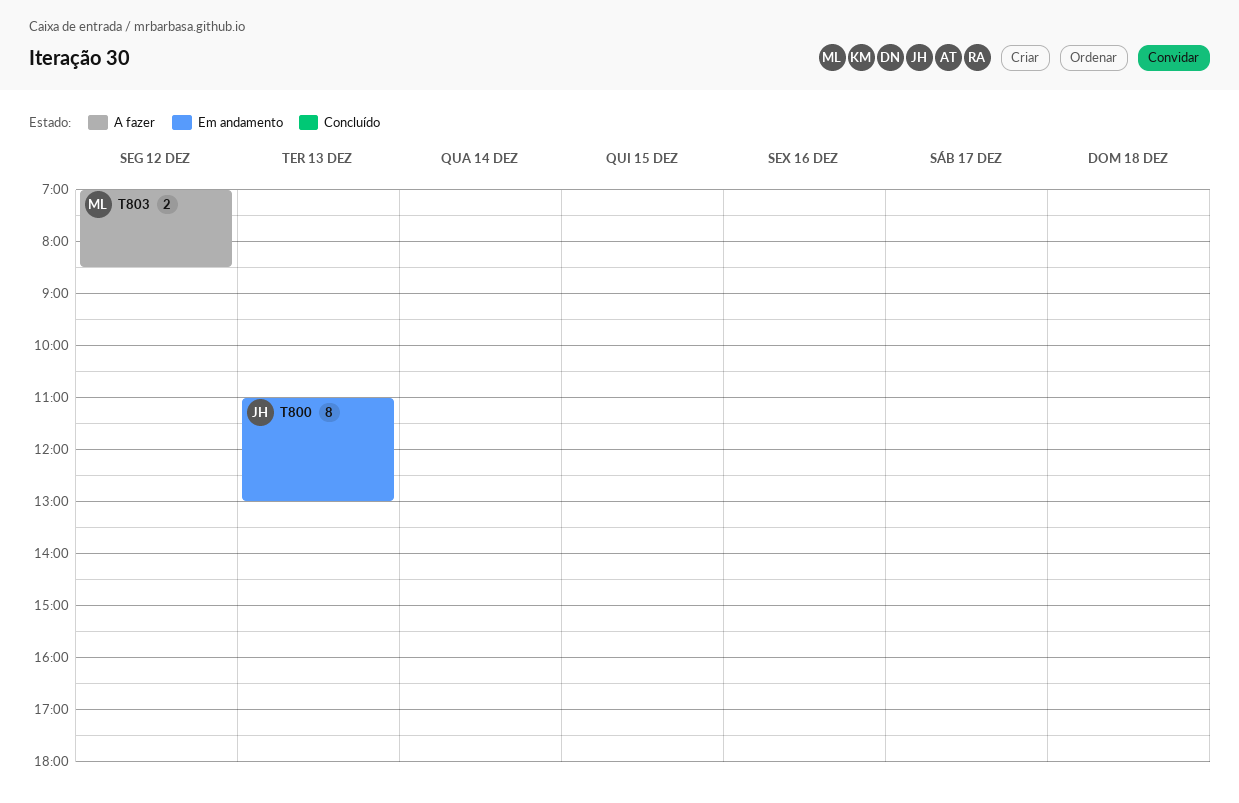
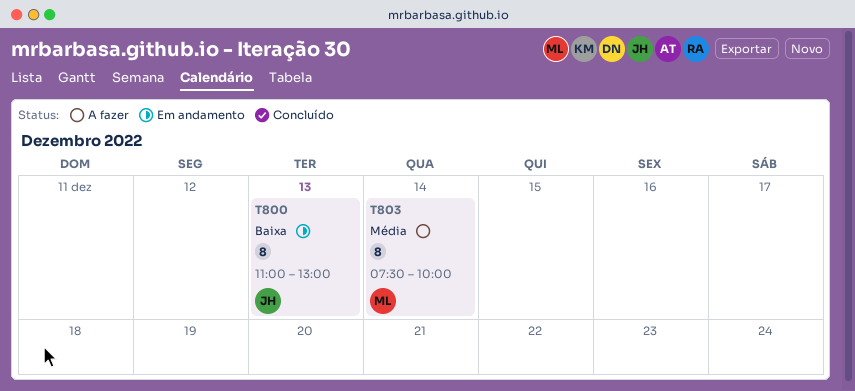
T803, estimate: 2 -> 8
T803, day: Dec 12 -> Dec 14
T803, begins: 07:00 -> 07:30
T803, ends: 08:30 -> 10:00

